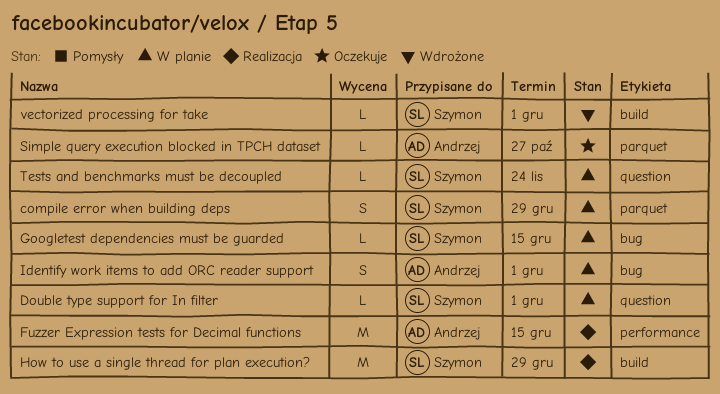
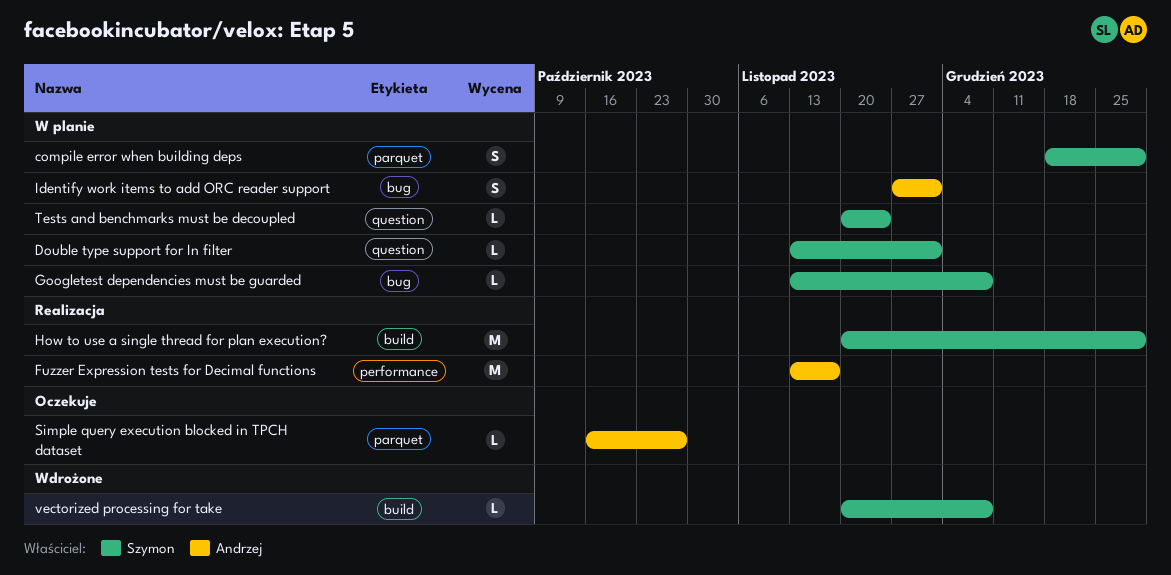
Fuzzer Expression tests for Decimal functions, due: Dec 15 -> Nov 17
Googletest dependencies must be guarded, due: Dec 15 -> Dec 8
vectorized processing for take, due: Dec 1 -> Dec 8

